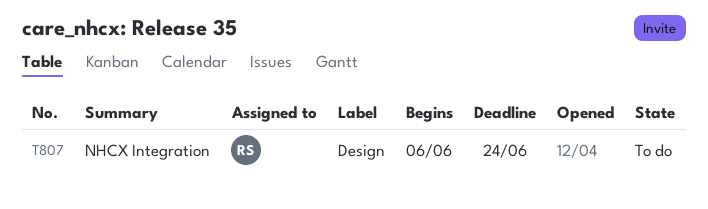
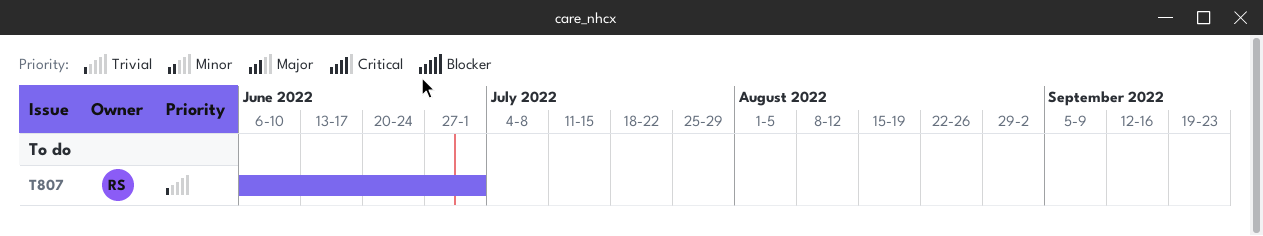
T807, due: Jun 24 -> Jul 1

